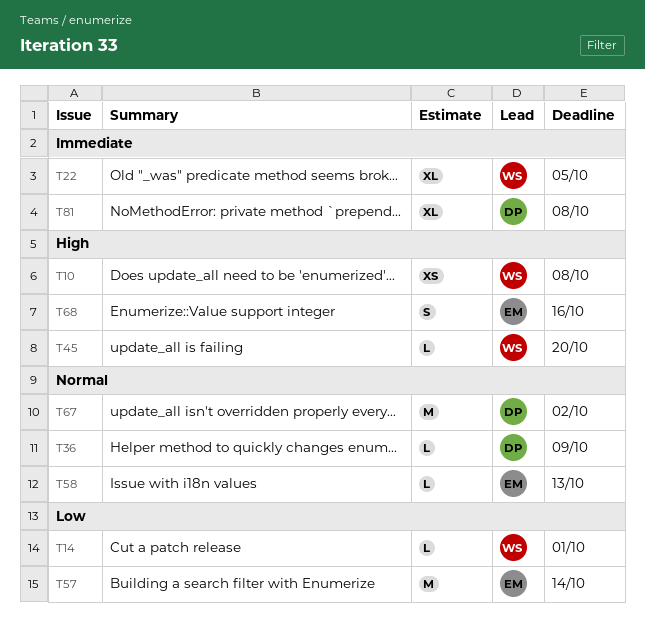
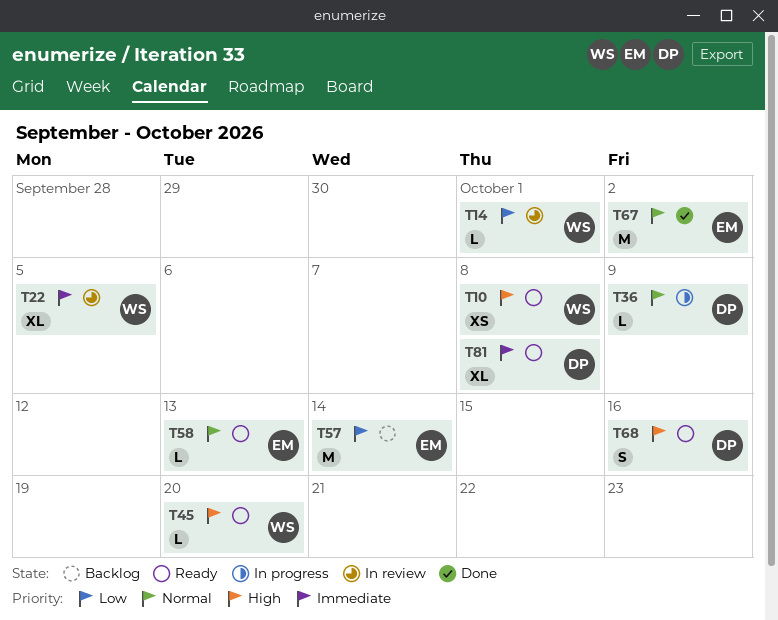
T67, owner: DP -> EM
T68, owner: EM -> DP

